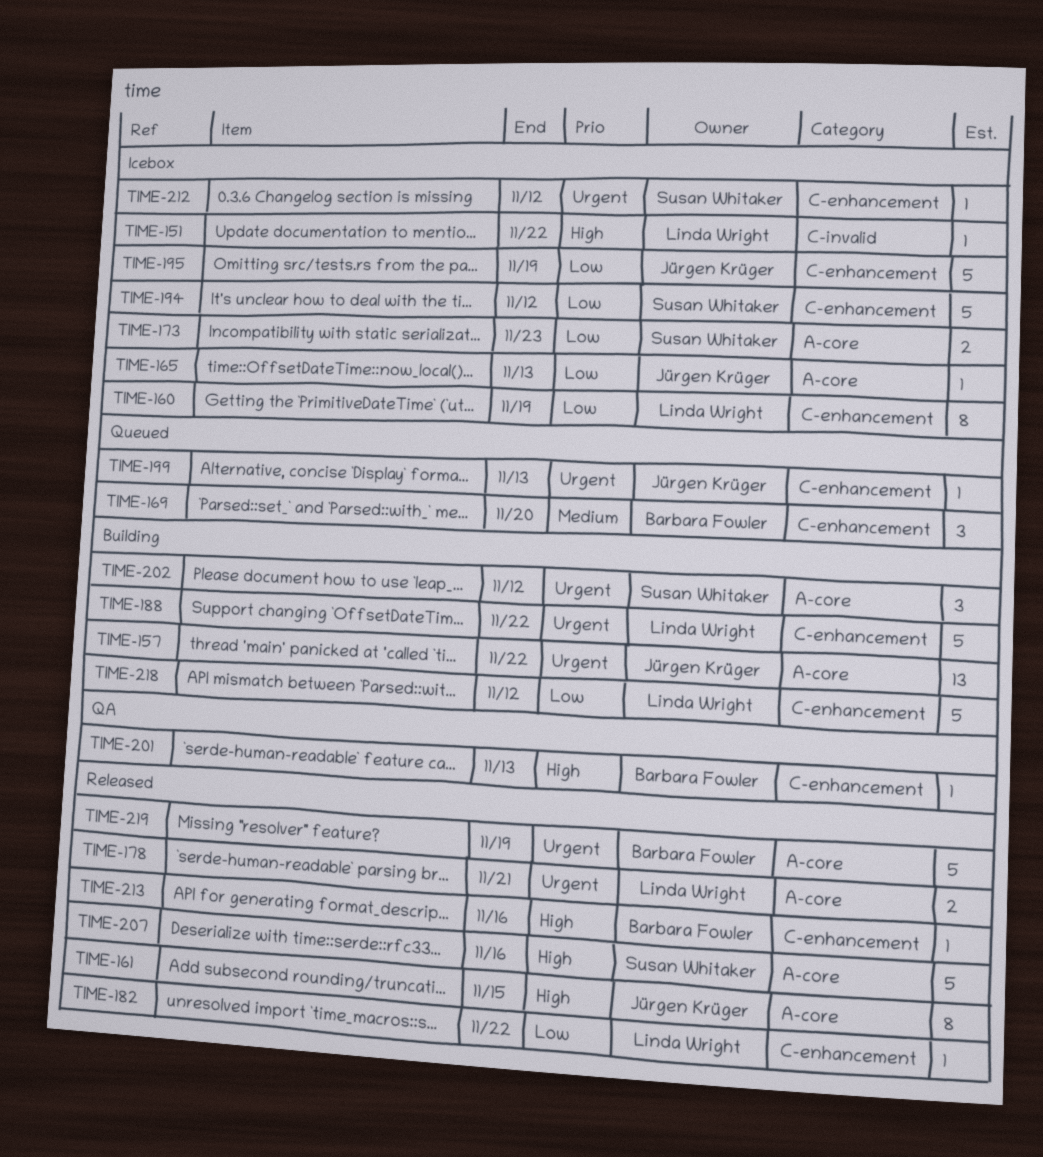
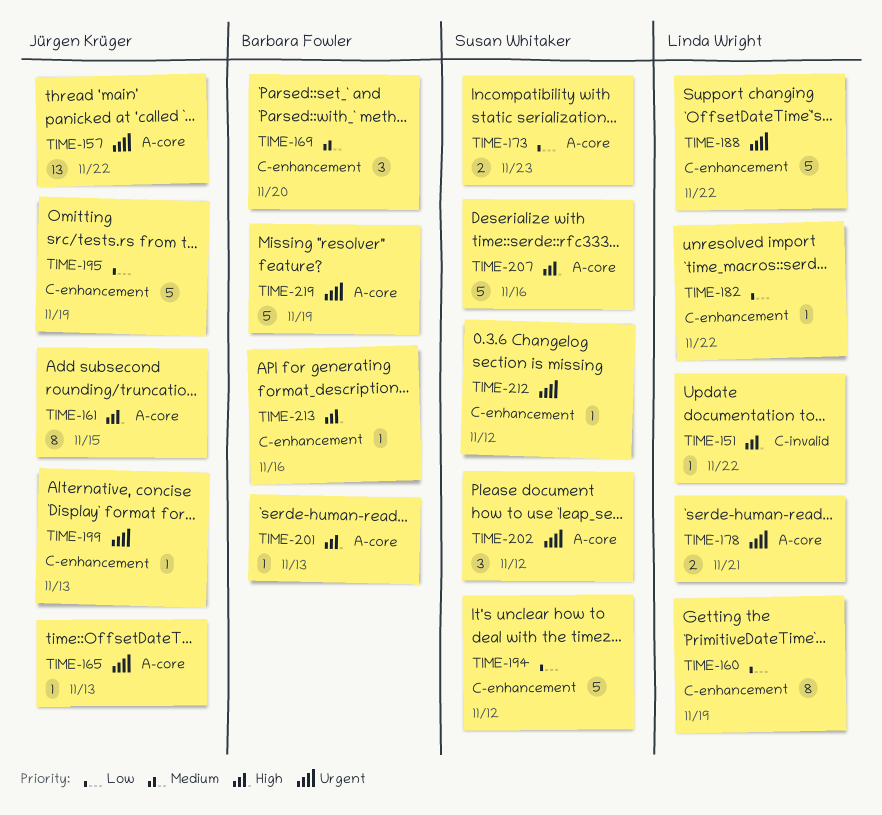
TIME-165, priority: Low -> Urgent
TIME-201, label: C-enhancement -> A-core
TIME-218: present -> none

